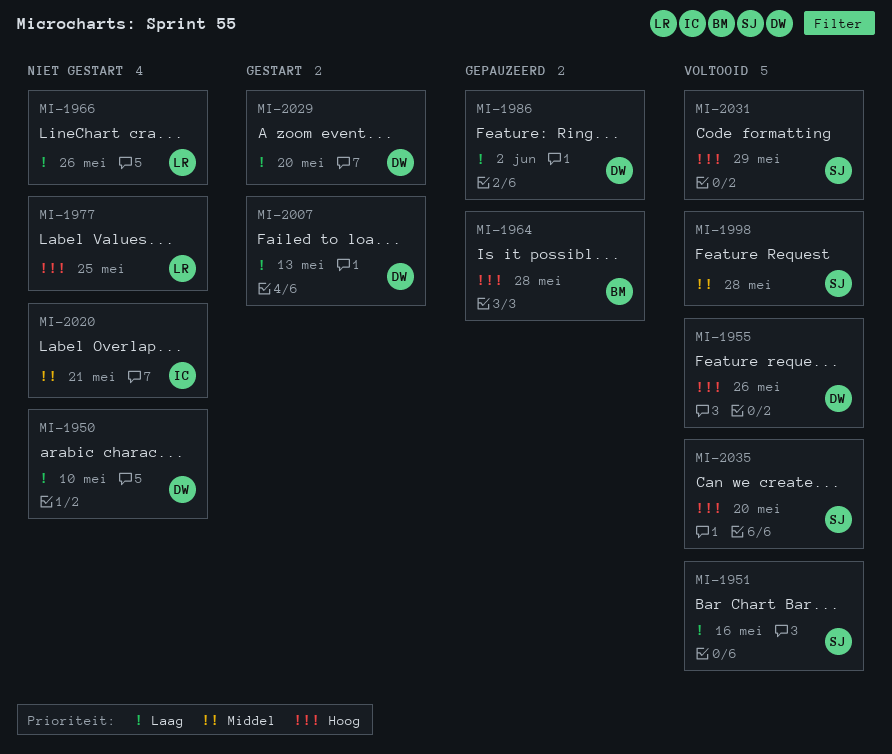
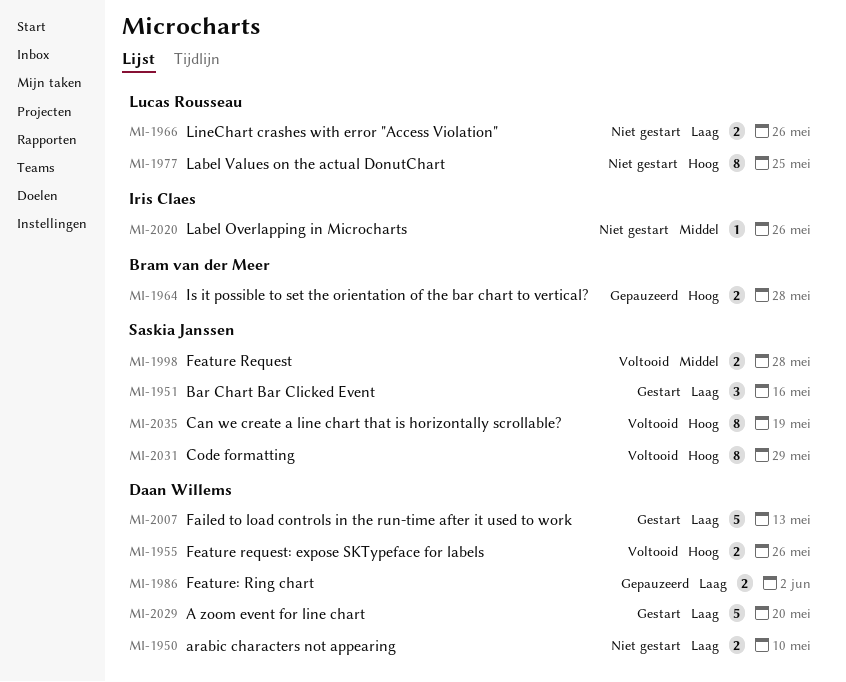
MI-1951, status: Voltooid -> Gestart
MI-2020, due: May 21 -> May 26
MI-2035, due: May 20 -> May 19

